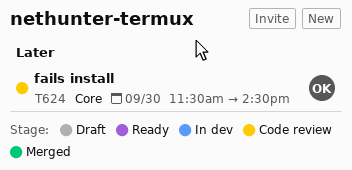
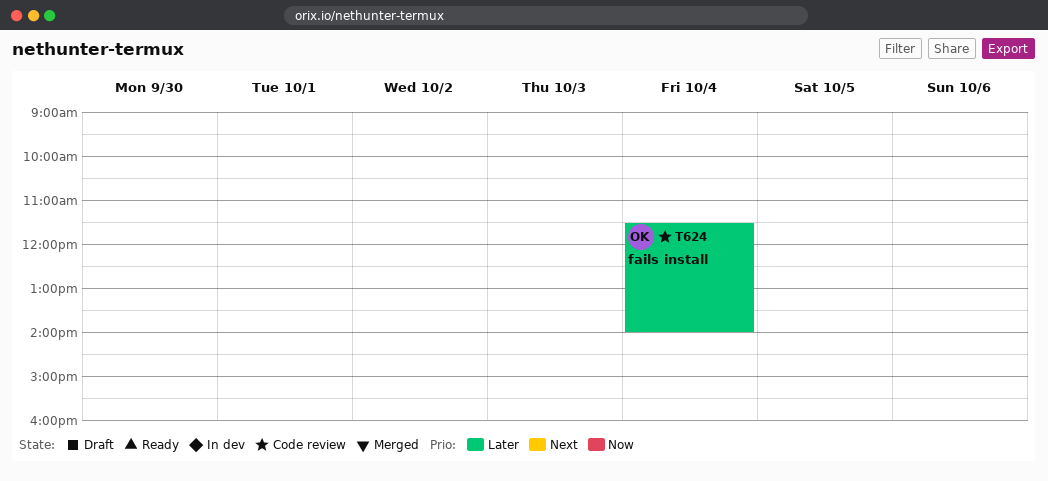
T624, day: Sep 30 -> Oct 4
T624, ends: 14:30 -> 14:00

